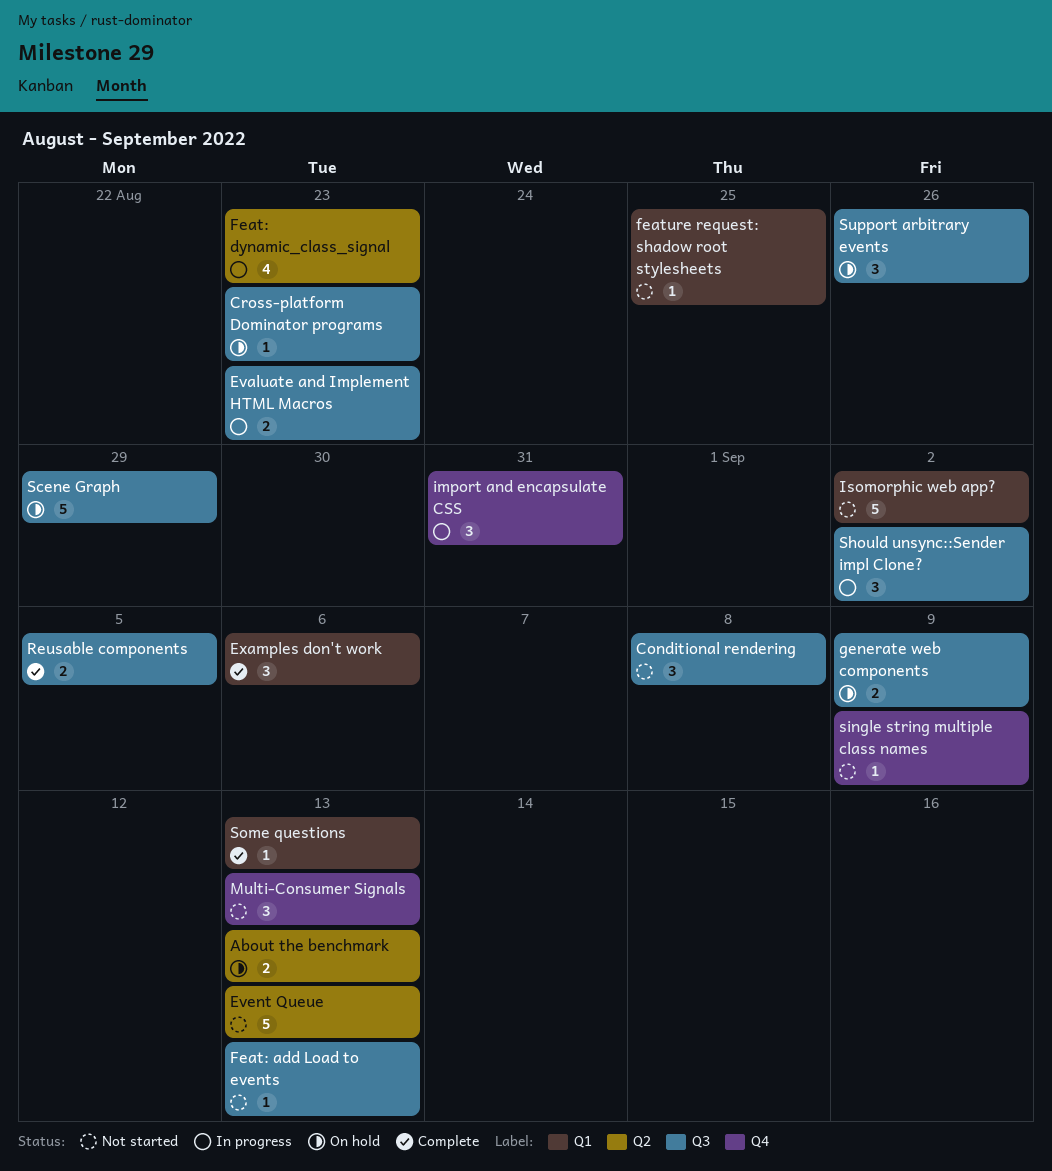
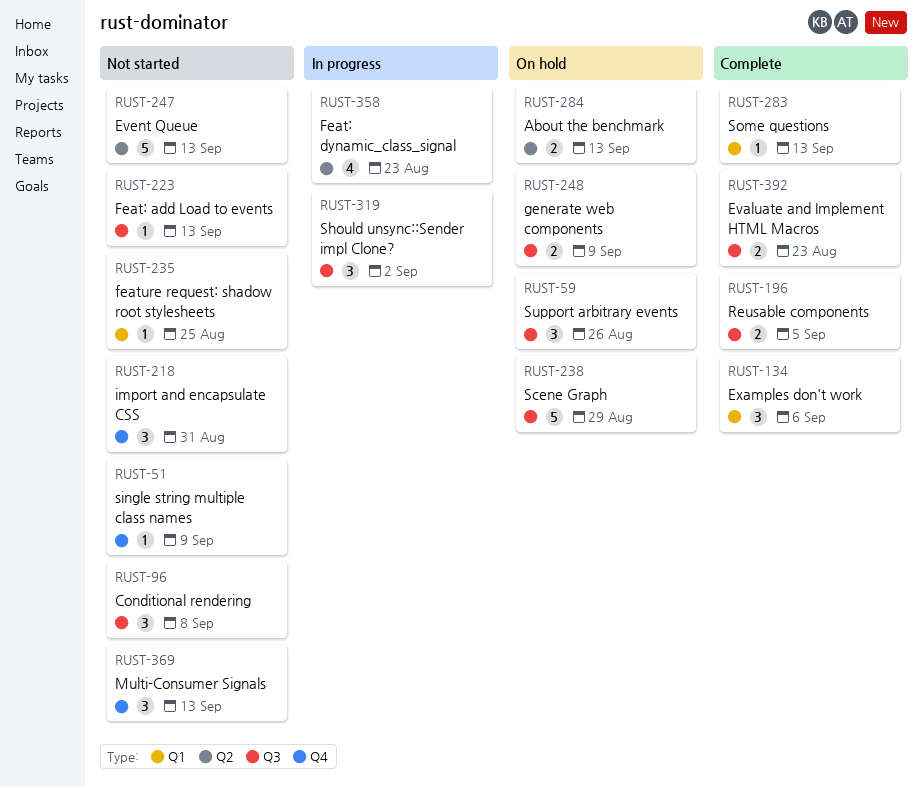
Cross-platform Dominator programs: present -> none
Evaluate and Implement HTML Macros, status: In progress -> Complete
import and encapsulate CSS, status: In progress -> Not started
Isomorphic web app?: present -> none

